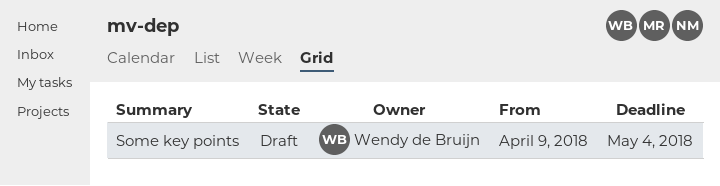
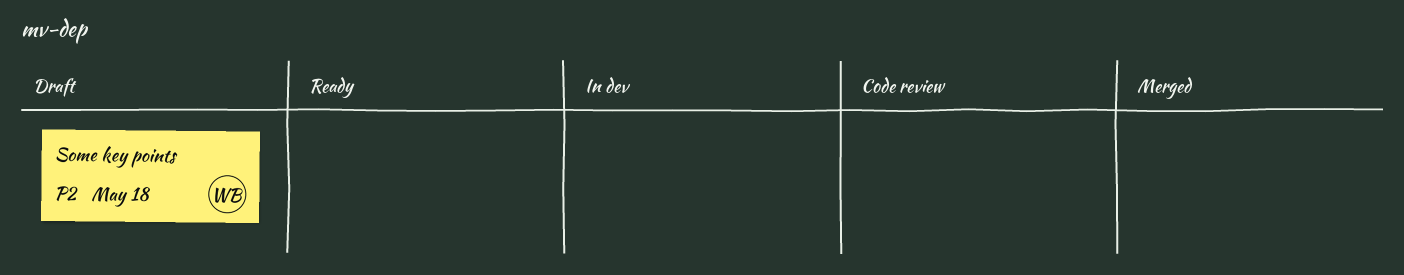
Some key points, due: May 4 -> May 18

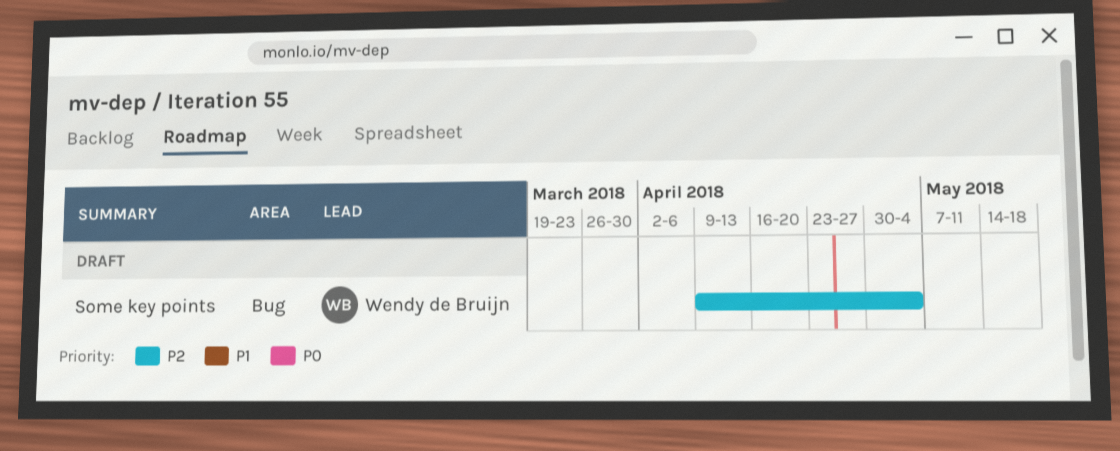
Some key points, due: May 18 -> May 4

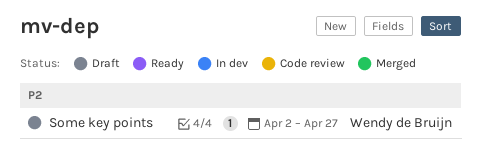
Some key points, start: Apr 9 -> Apr 2
Some key points, due: May 4 -> Apr 27

